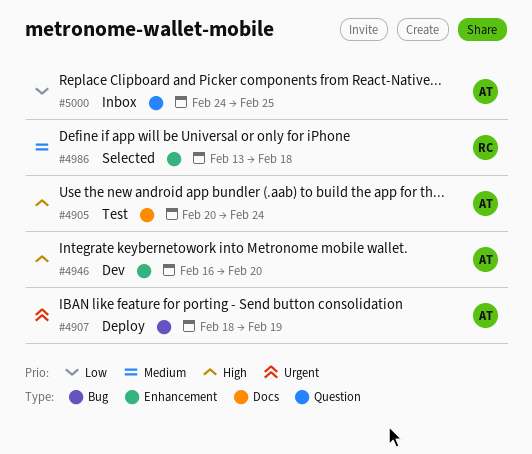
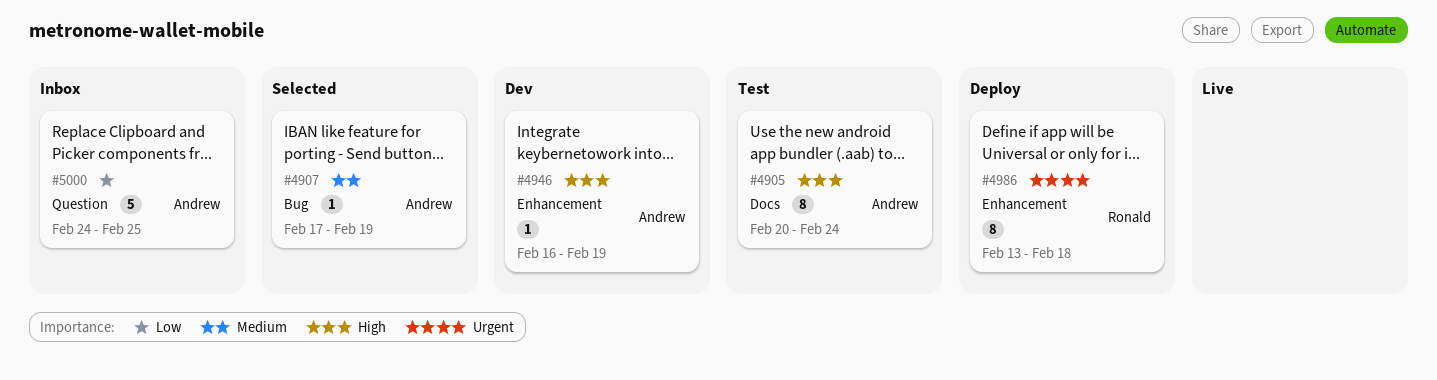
#4907, status: Deploy -> Selected
#4907, priority: Urgent -> Medium
#4907, start: Feb 18 -> Feb 17
#4946, due: Feb 20 -> Feb 19
#4986, status: Selected -> Deploy
#4986, priority: Medium -> Urgent

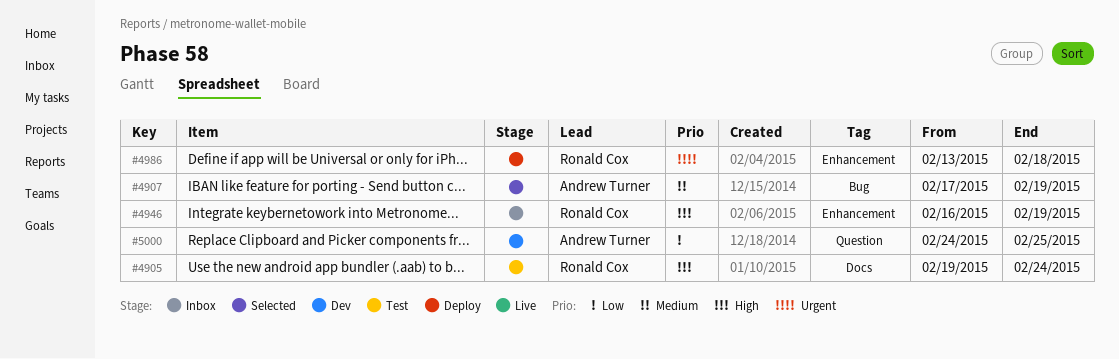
#4905, owner: Andrew Turner -> Ronald Cox
#4905, start: Feb 20 -> Feb 19
#4946, status: Dev -> Inbox
#4946, owner: Andrew Turner -> Ronald Cox
#5000, status: Inbox -> Dev

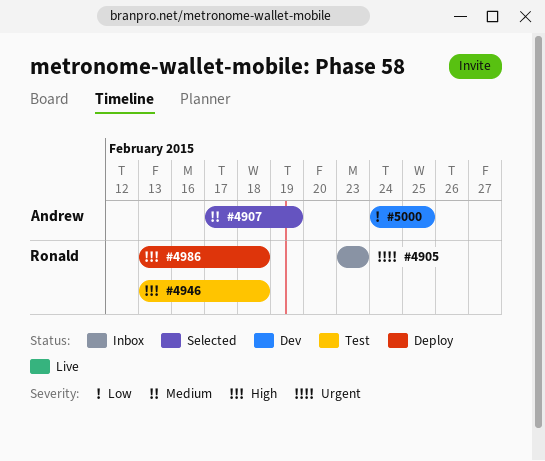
#4905, status: Test -> Inbox
#4905, priority: High -> Urgent
#4905, start: Feb 19 -> Feb 23
#4905, due: Feb 24 -> Feb 23
#4946, status: Inbox -> Test
#4946, start: Feb 16 -> Feb 13
#4946, due: Feb 19 -> Feb 18
#4986, priority: Urgent -> High

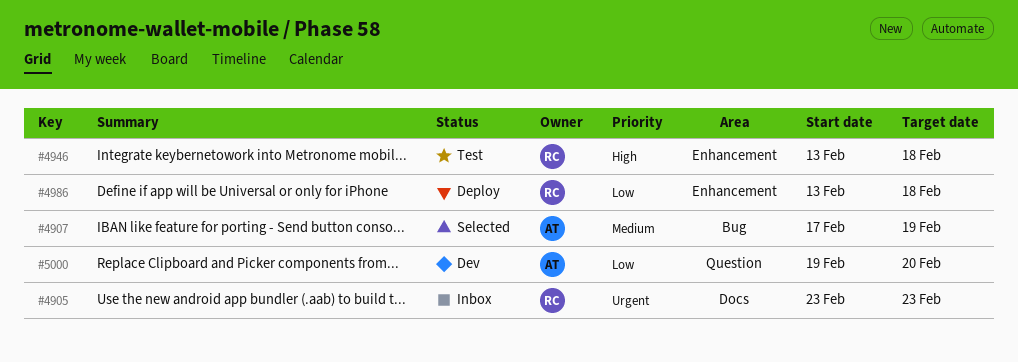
#4986, priority: High -> Low
#5000, start: Feb 24 -> Feb 19
#5000, due: Feb 25 -> Feb 20

